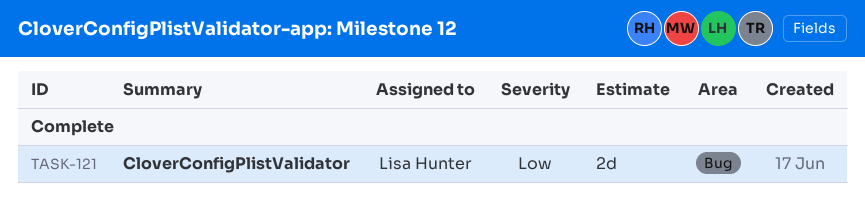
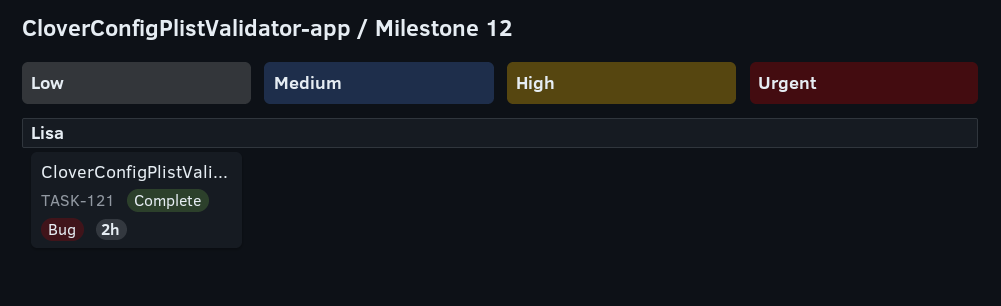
TASK-121, estimate: 2d -> 2h

